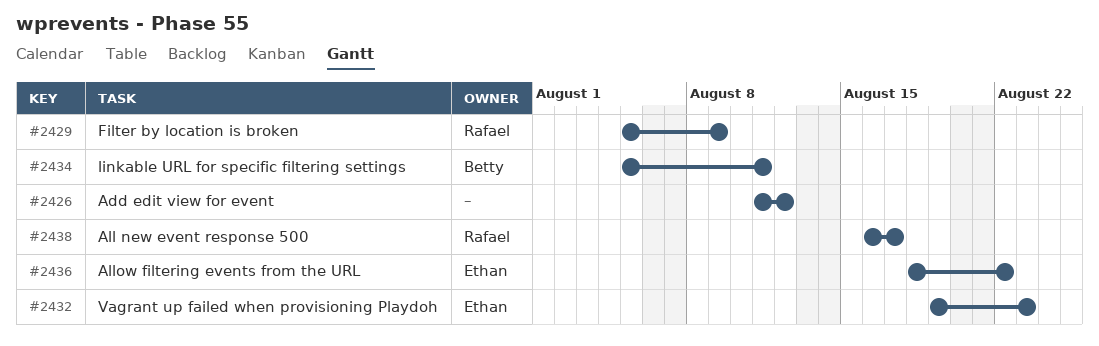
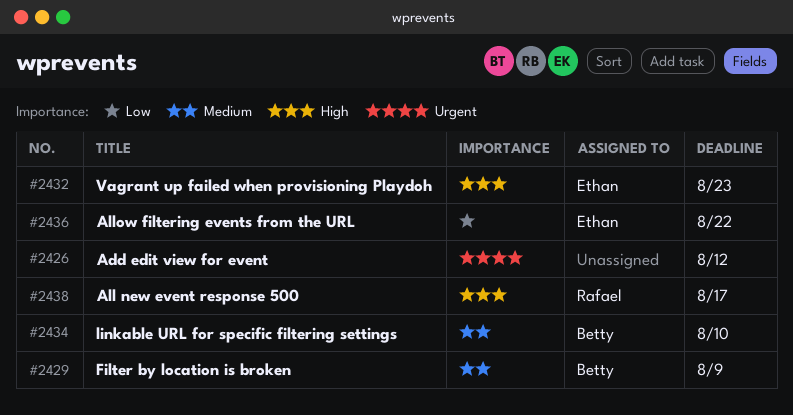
#2429, owner: Rafael -> Betty
#2434, due: Aug 11 -> Aug 10

